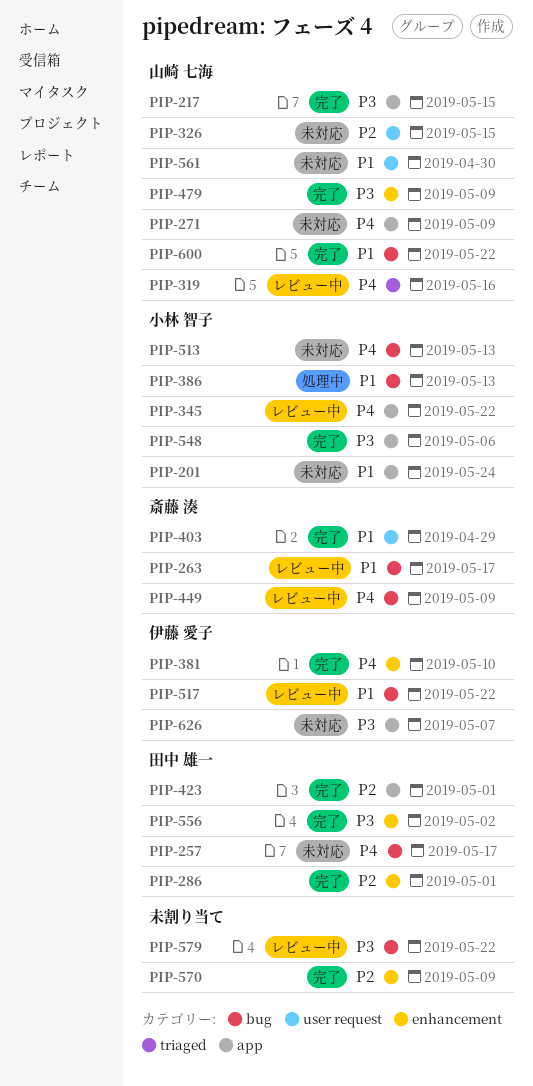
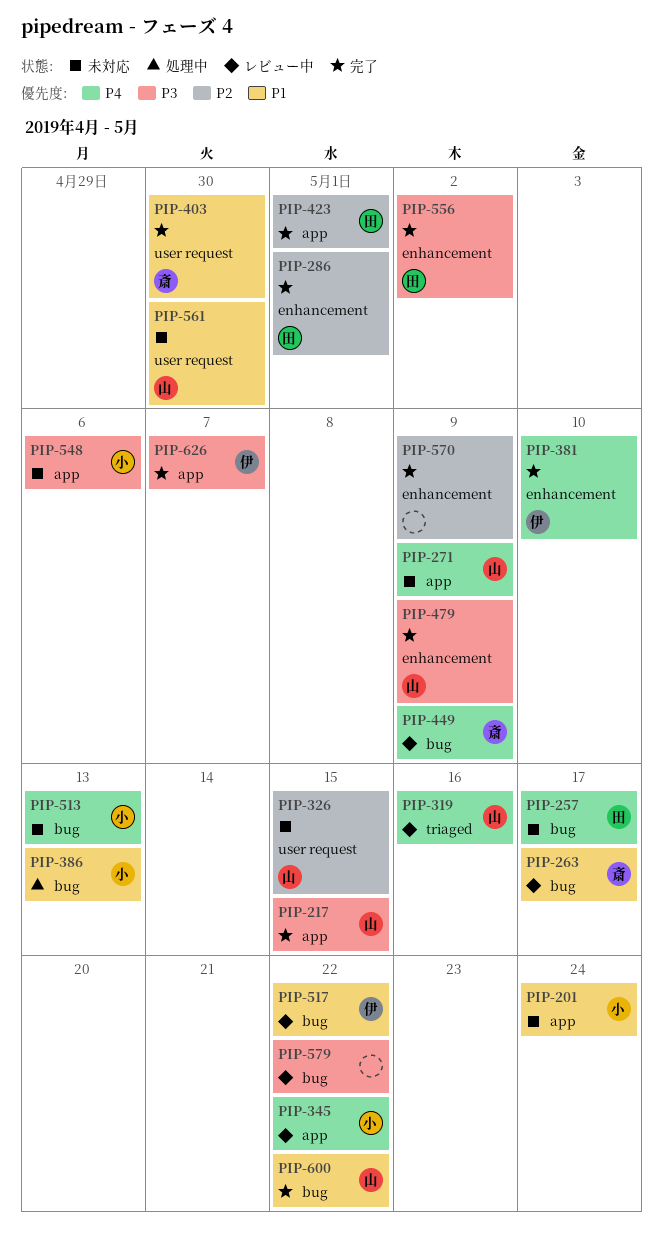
PIP-403, due: Apr 29 -> Apr 30
PIP-548, status: 完了 -> 未対応
PIP-626, status: 未対応 -> 完了

